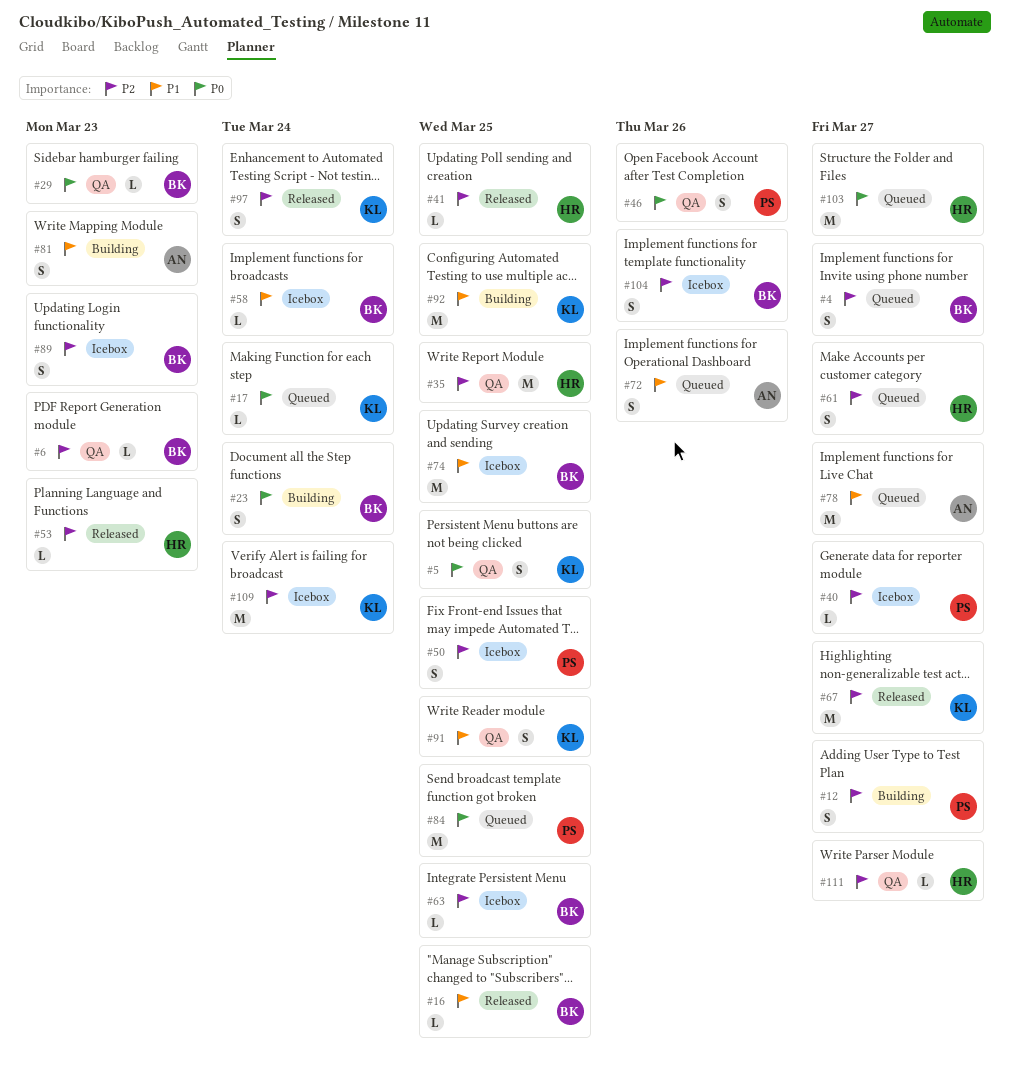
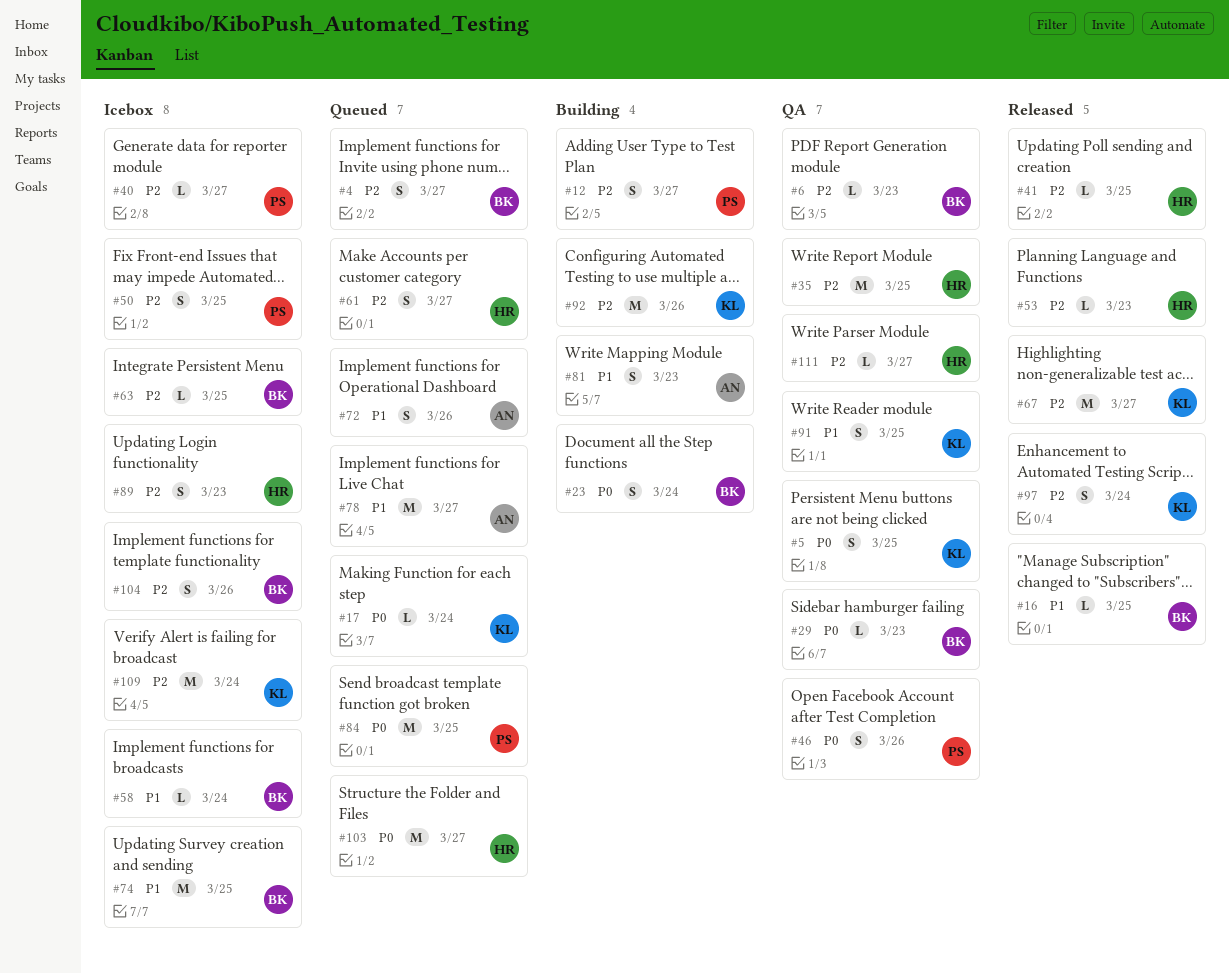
#89, owner: BK -> HR
#92, priority: P1 -> P2
#92, due: Mar 25 -> Mar 26

